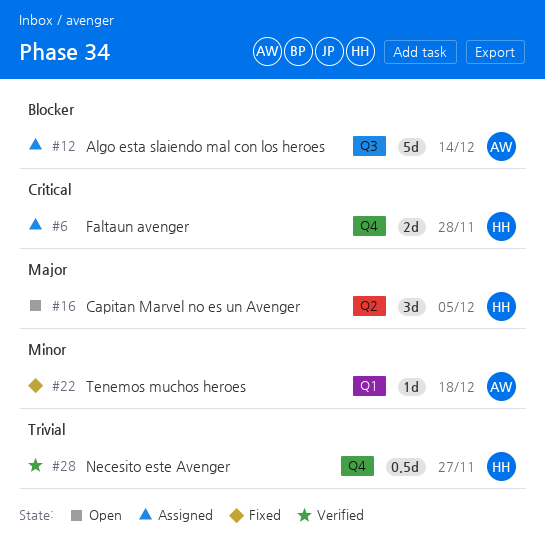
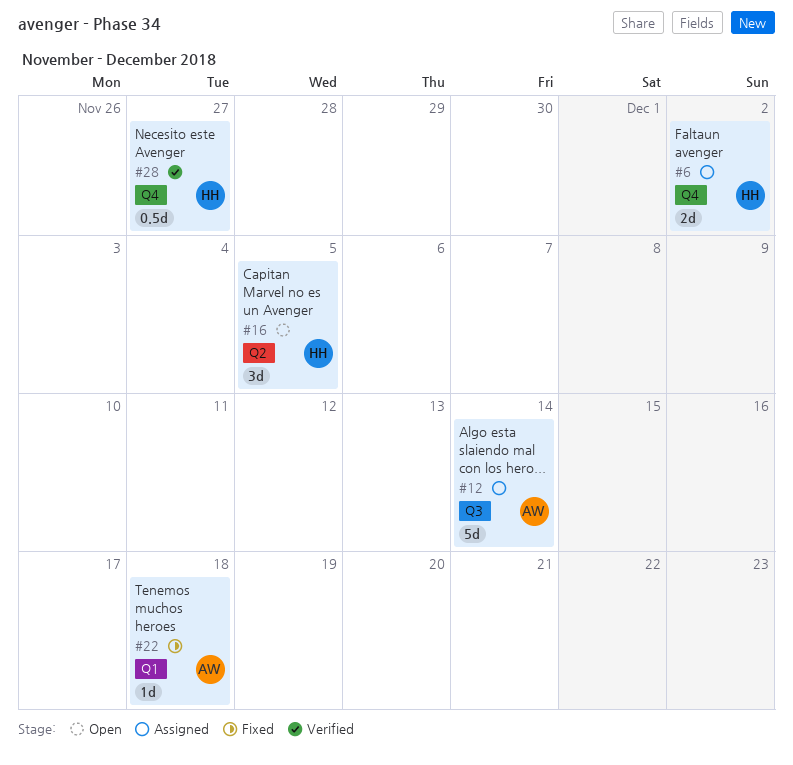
#6, due: Nov 28 -> Dec 2

